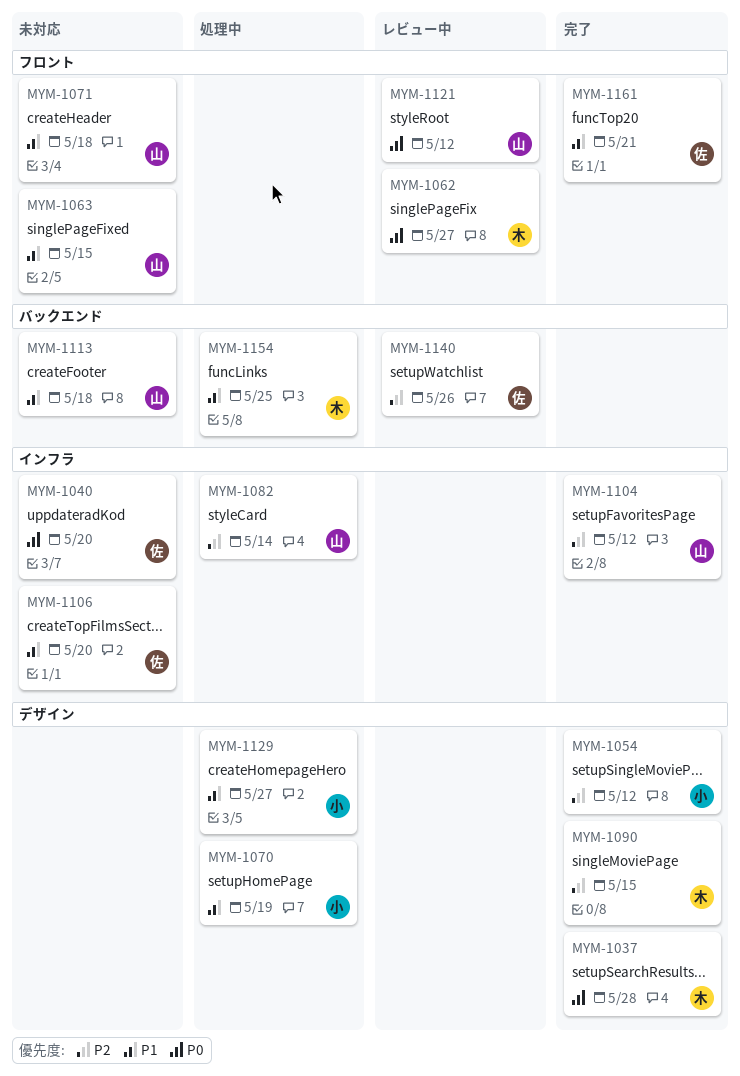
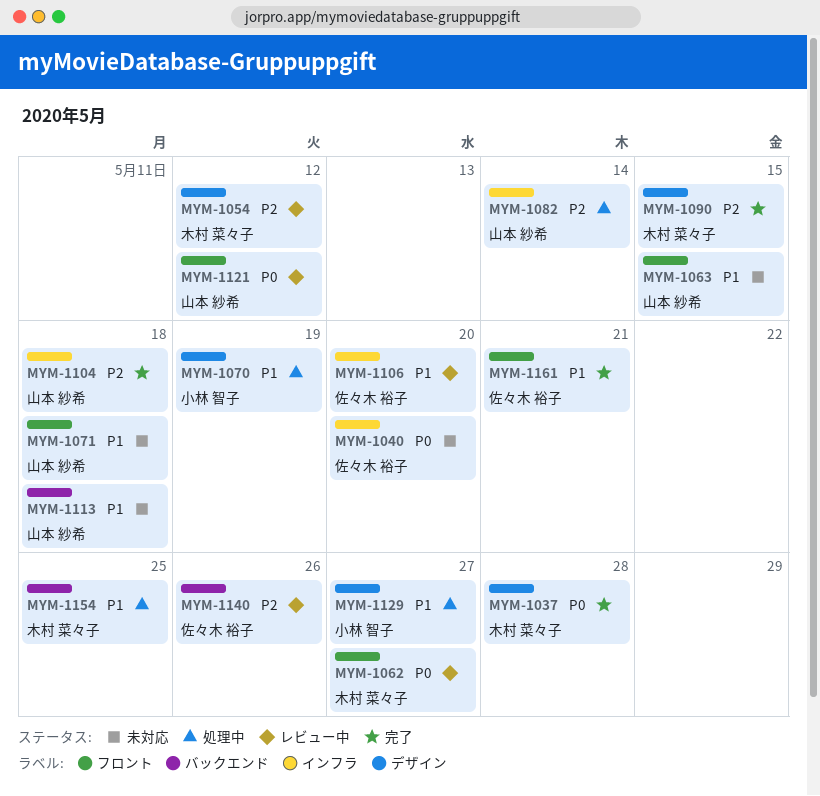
MYM-1054, status: 完了 -> レビュー中
MYM-1054, owner: 小林 智子 -> 木村 菜々子
MYM-1104, due: May 12 -> May 18
MYM-1106, status: 未対応 -> レビュー中

